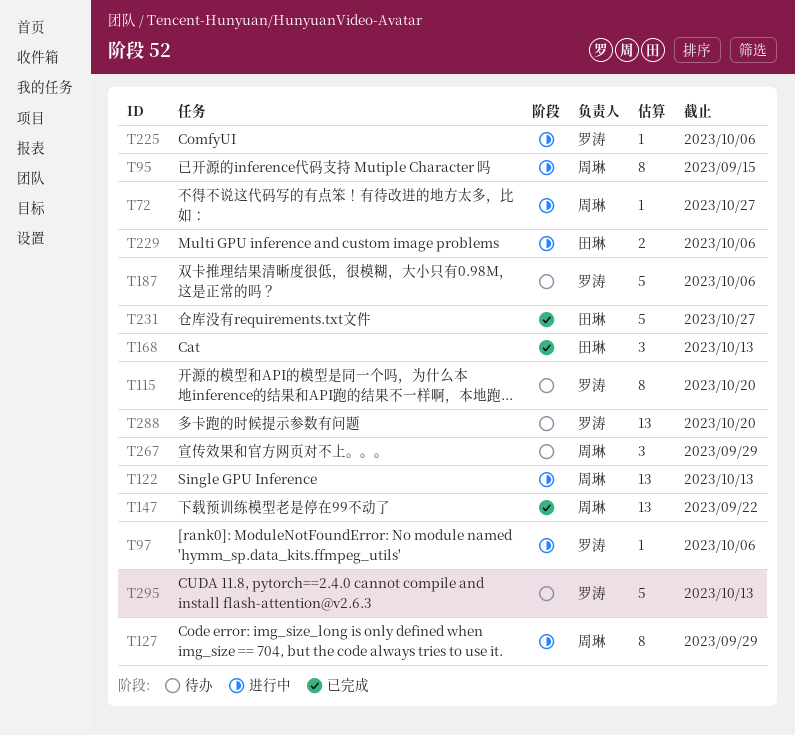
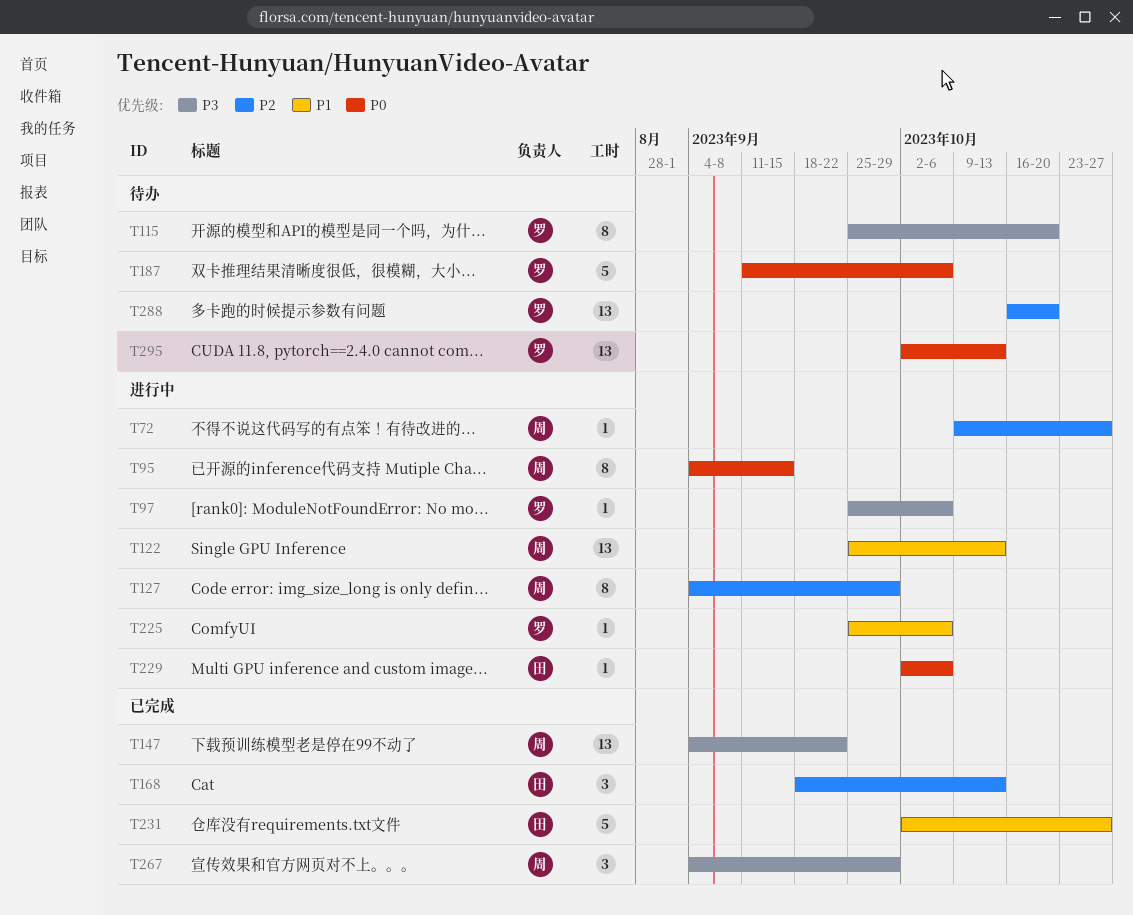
T229, estimate: 2 -> 1
T267, status: 待办 -> 已完成
T295, estimate: 5 -> 13

